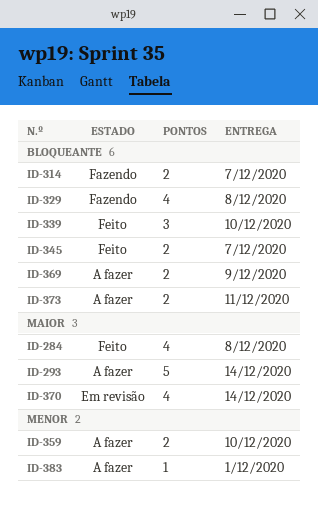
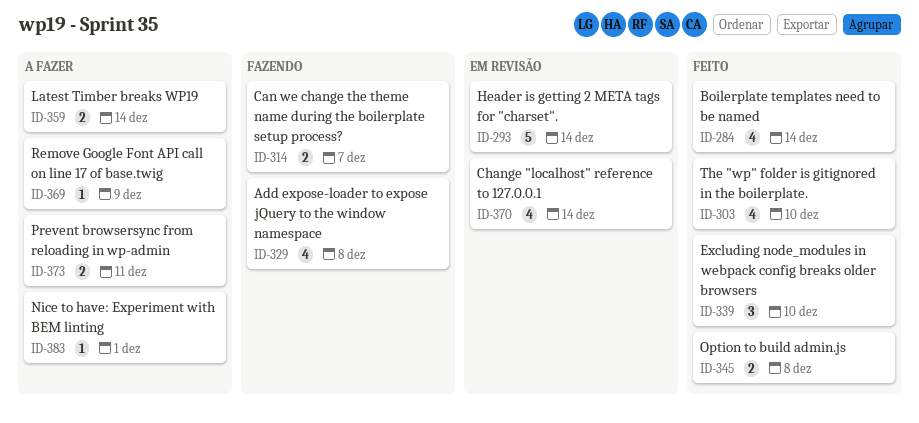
ID-284, due: Dec 8 -> Dec 14
ID-293, status: A fazer -> Em revisão
ID-303: none -> present
ID-345, due: Dec 7 -> Dec 8
ID-359, due: Dec 10 -> Dec 14
ID-369, estimate: 2 -> 1

